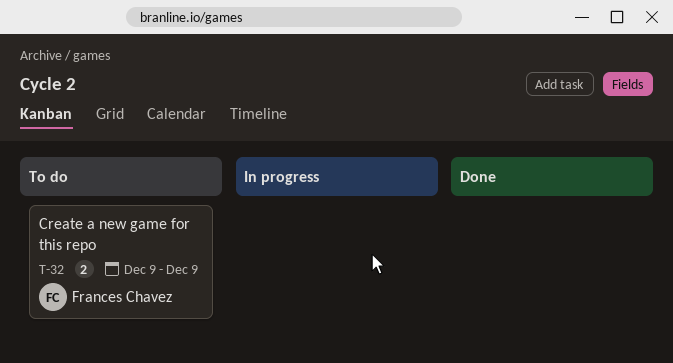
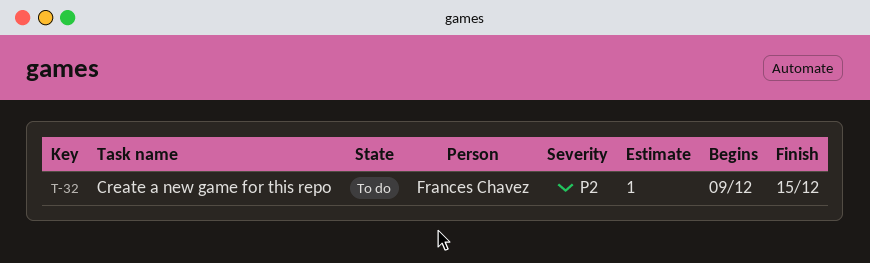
T-32, estimate: 2 -> 1
T-32, due: Dec 9 -> Dec 15

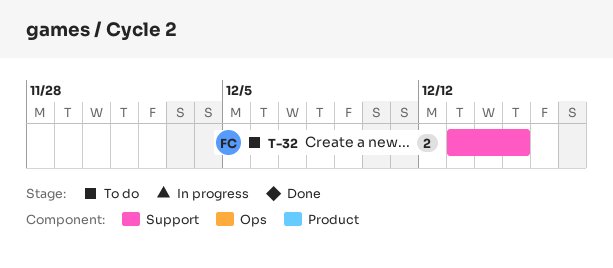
T-32, estimate: 1 -> 2
T-32, start: Dec 9 -> Dec 13

